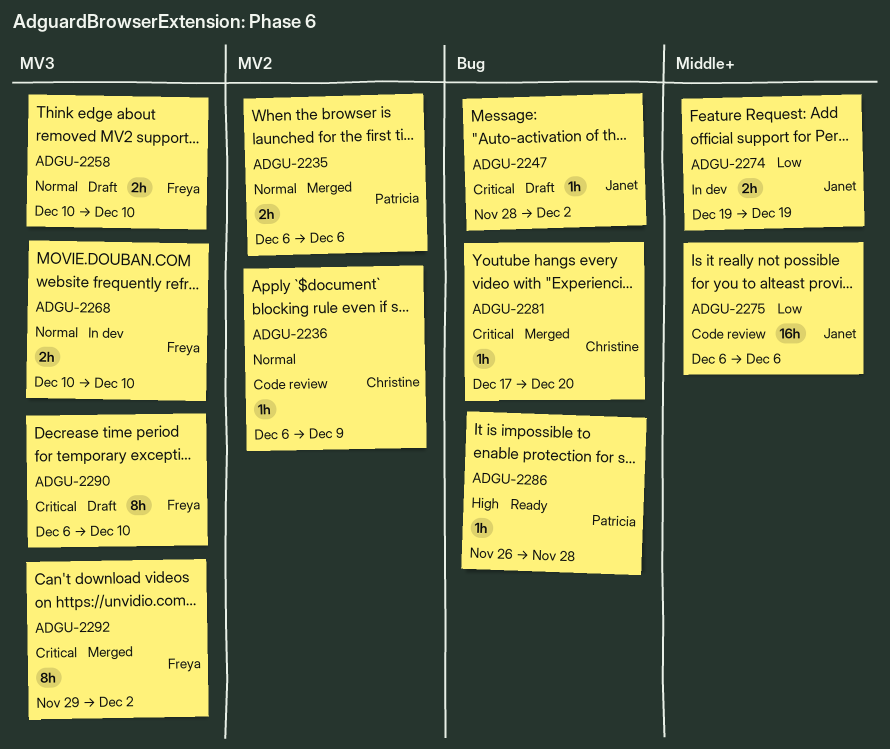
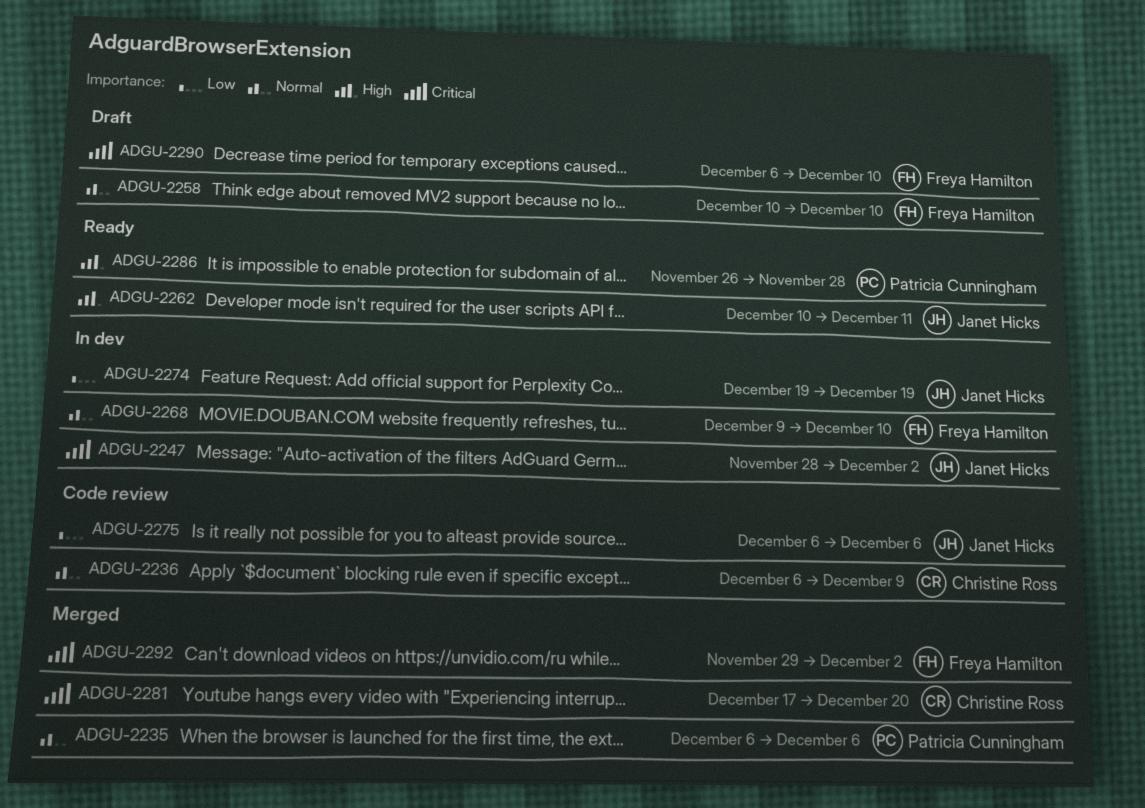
ADGU-2247, status: Draft -> In dev
ADGU-2262: none -> present
ADGU-2268, start: Dec 10 -> Dec 9

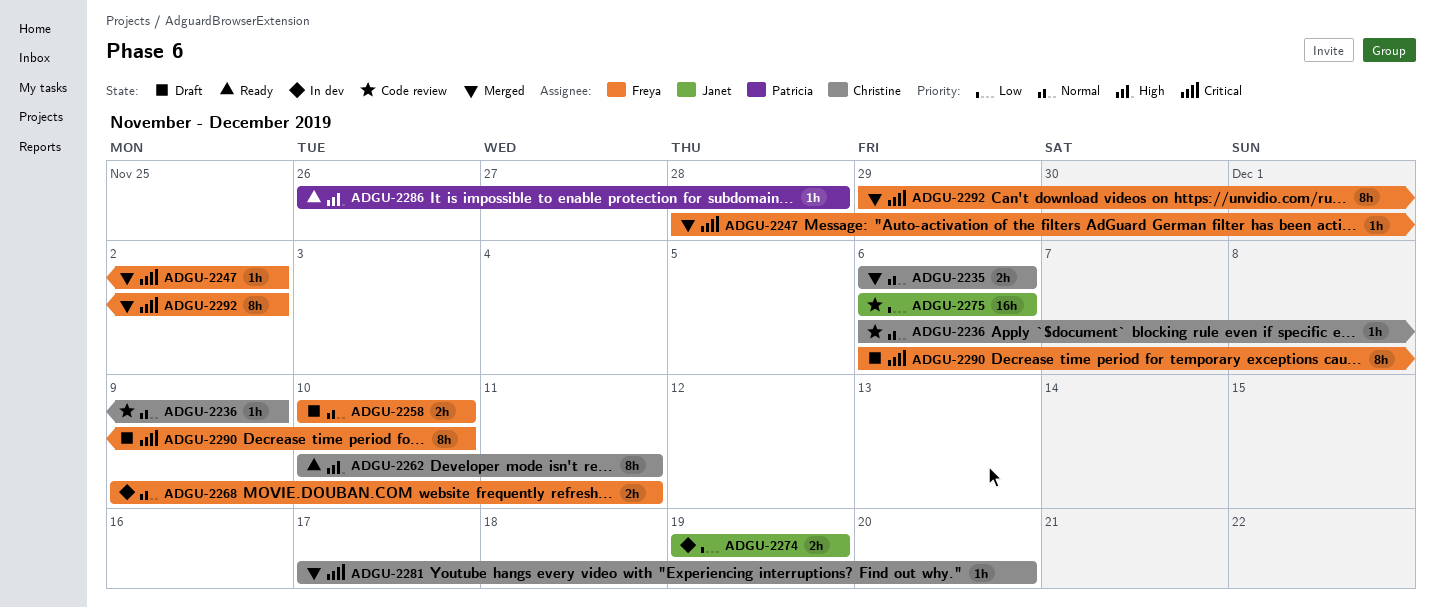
ADGU-2235, owner: Patricia Cunningham -> Christine Ross
ADGU-2247, status: In dev -> Merged
ADGU-2247, owner: Janet Hicks -> Freya Hamilton
ADGU-2262, owner: Janet Hicks -> Christine Ross
ADGU-2268, due: Dec 10 -> Dec 11

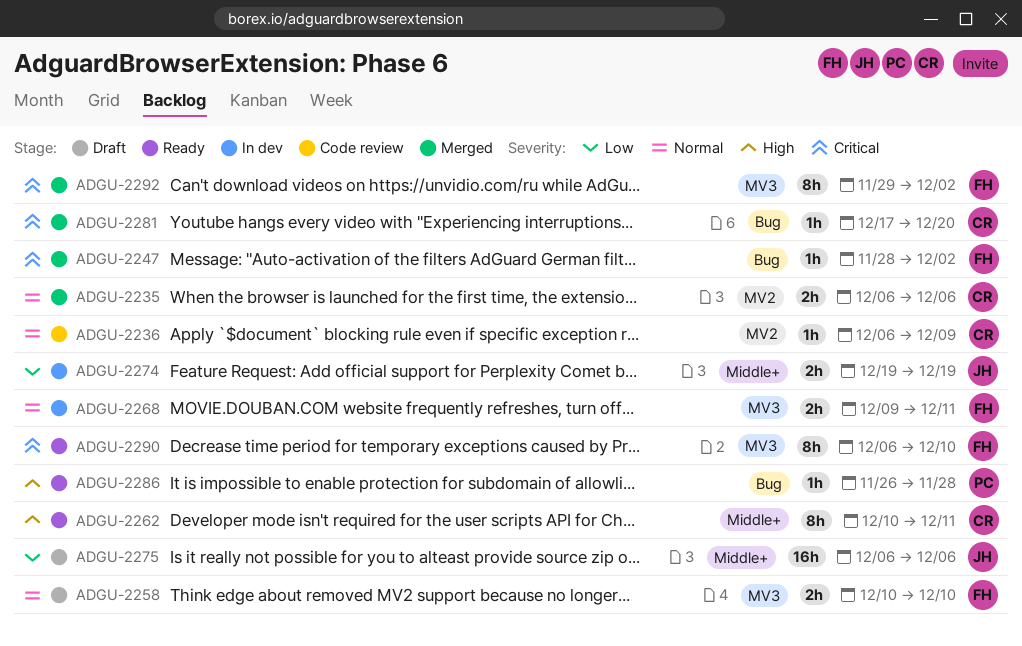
ADGU-2275, status: Code review -> Draft
ADGU-2290, status: Draft -> Ready

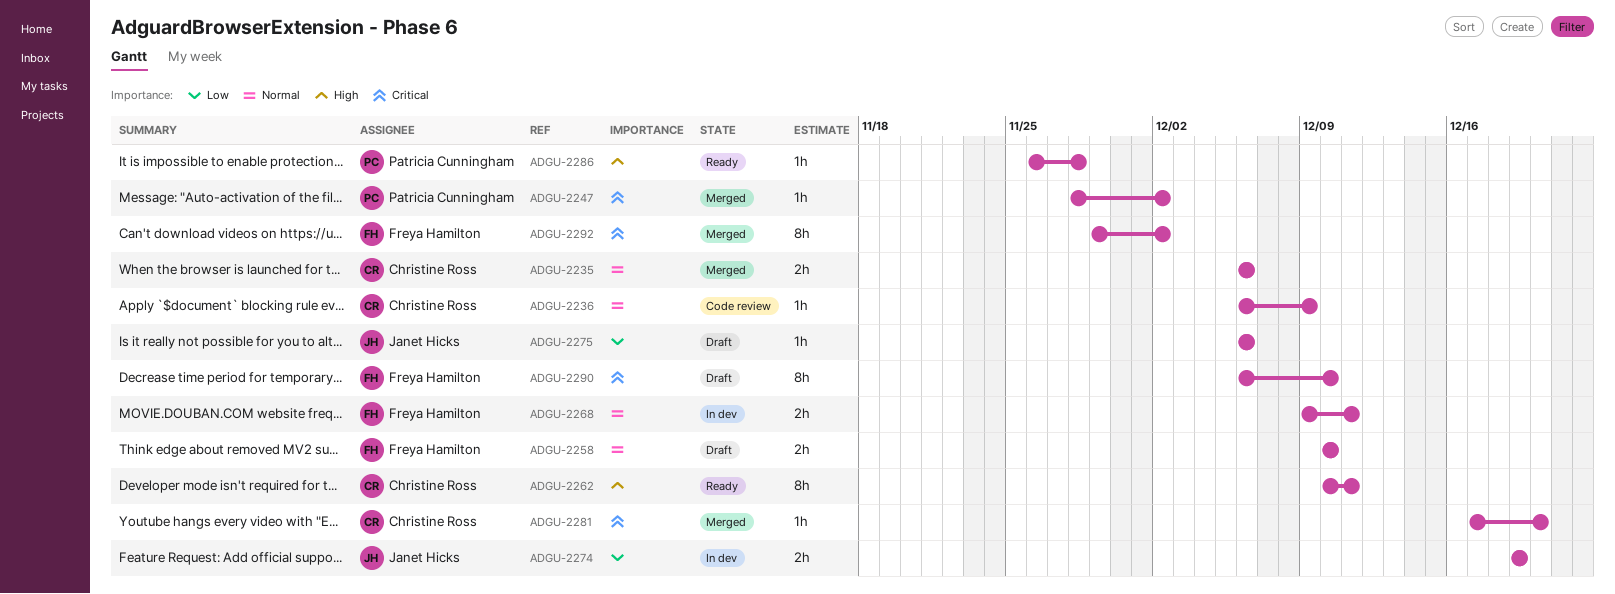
ADGU-2247, owner: Freya Hamilton -> Patricia Cunningham
ADGU-2275, estimate: 16h -> 1h
ADGU-2290, status: Ready -> Draft

